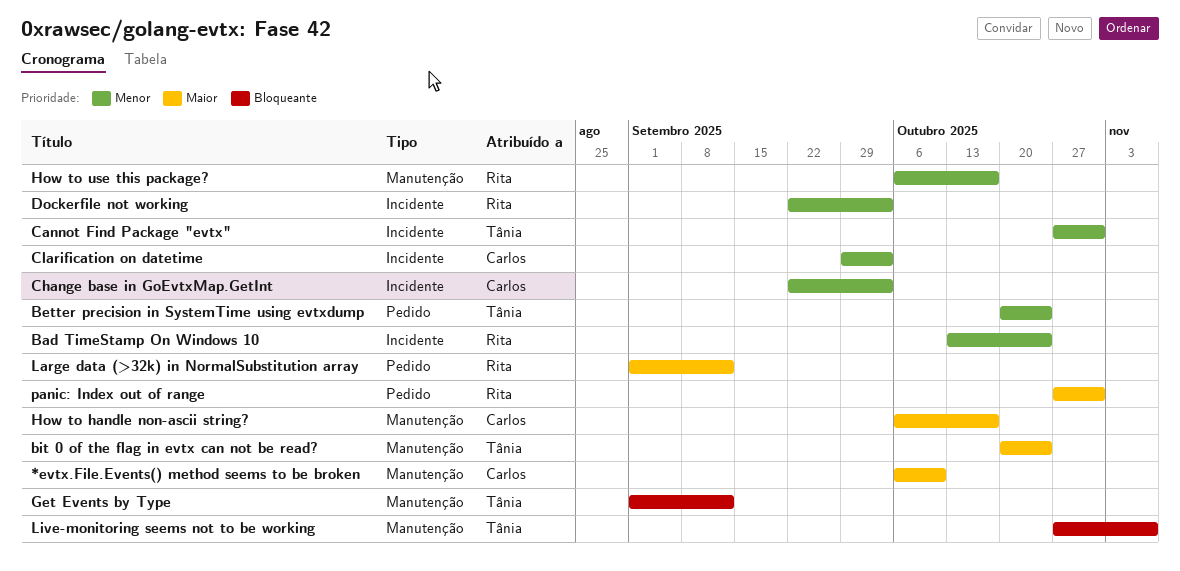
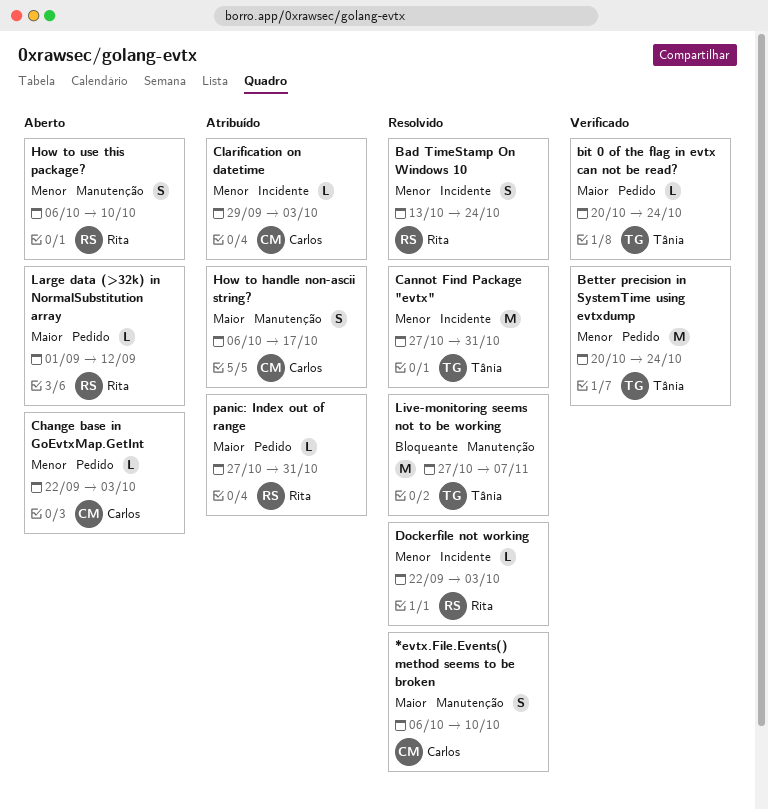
bit 0 of the flag in evtx can not be read?, label: Manutenção -> Pedido
Change base in GoEvtxMap.GetInt, label: Incidente -> Pedido
Get Events by Type: present -> none
How to use this package?, due: Oct 17 -> Oct 10

